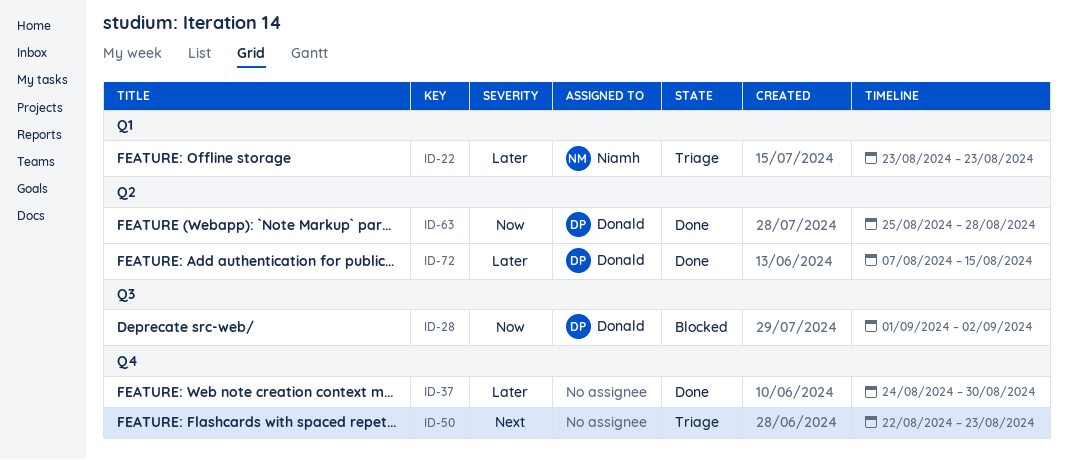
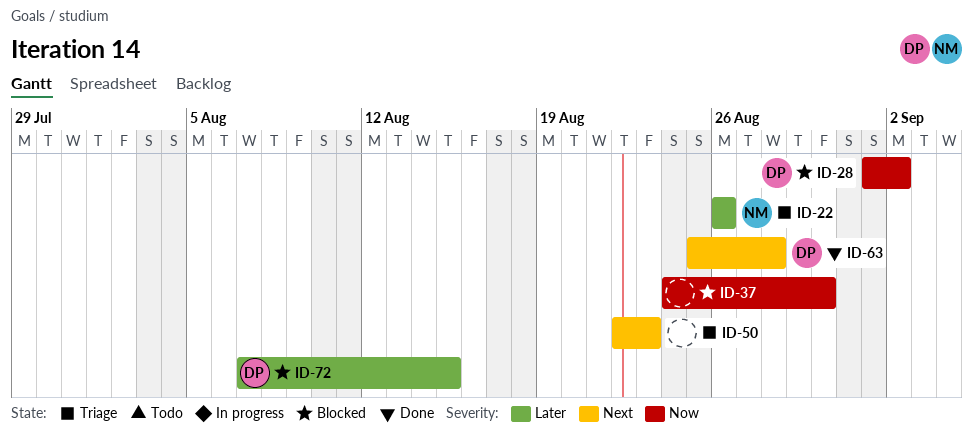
ID-22, start: Aug 23 -> Aug 26
ID-22, due: Aug 23 -> Aug 26
ID-37, status: Done -> Blocked
ID-37, priority: Later -> Now
ID-63, priority: Now -> Next
ID-72, status: Done -> Blocked

